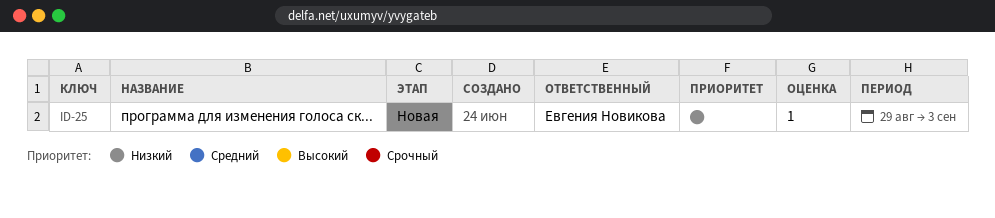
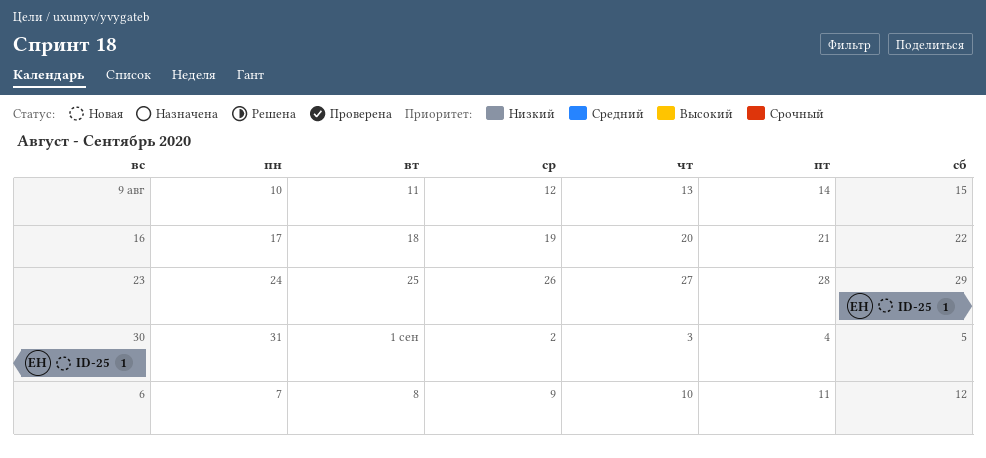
ID-25, due: Sep 3 -> Aug 30

